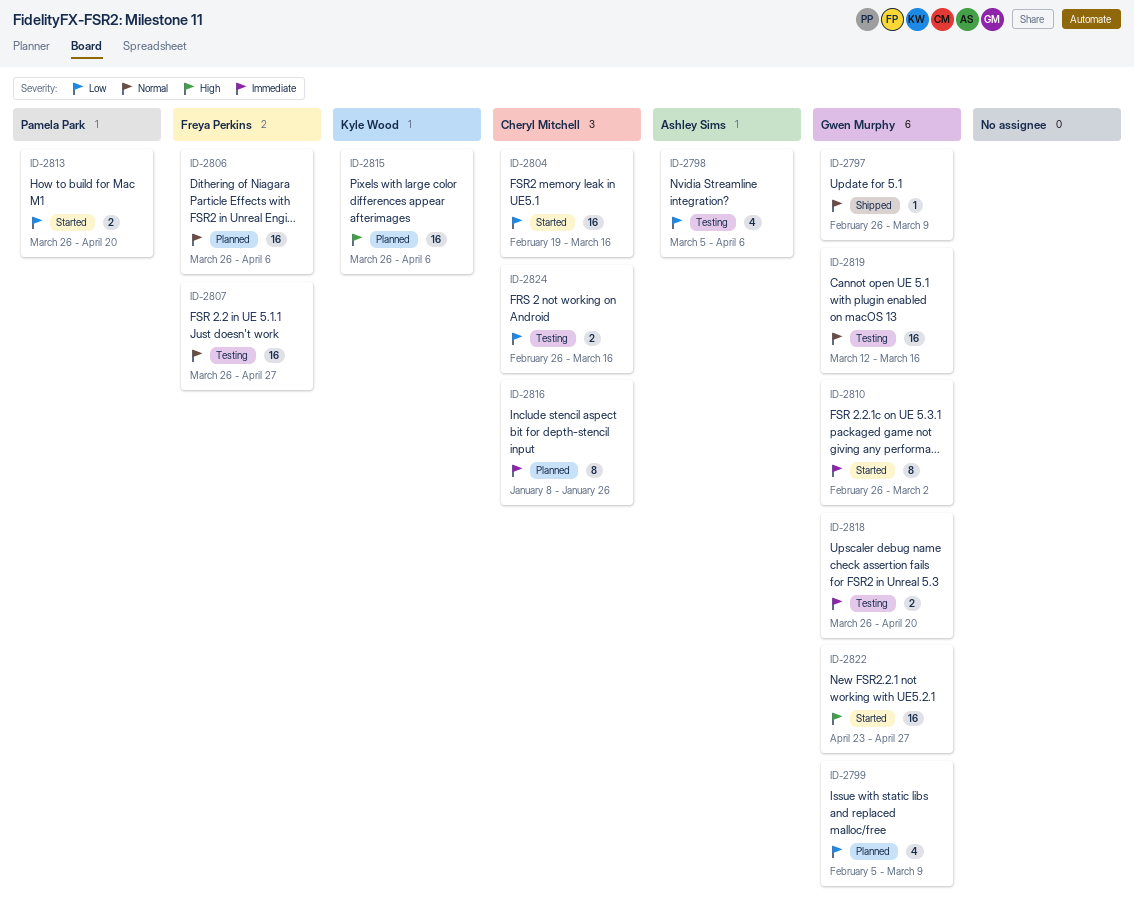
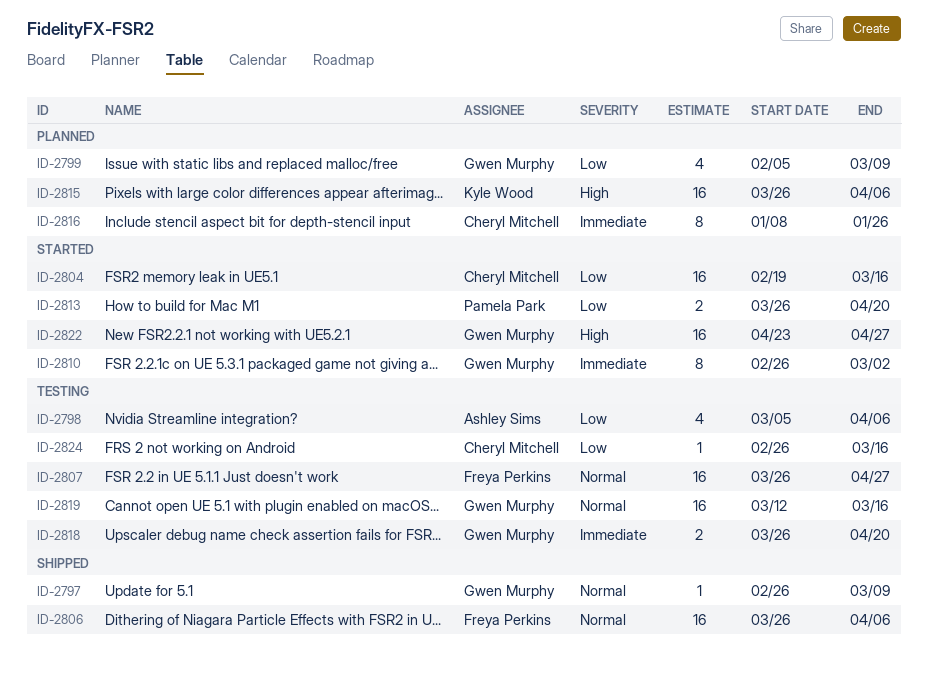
ID-2806, status: Planned -> Shipped
ID-2824, estimate: 2 -> 1

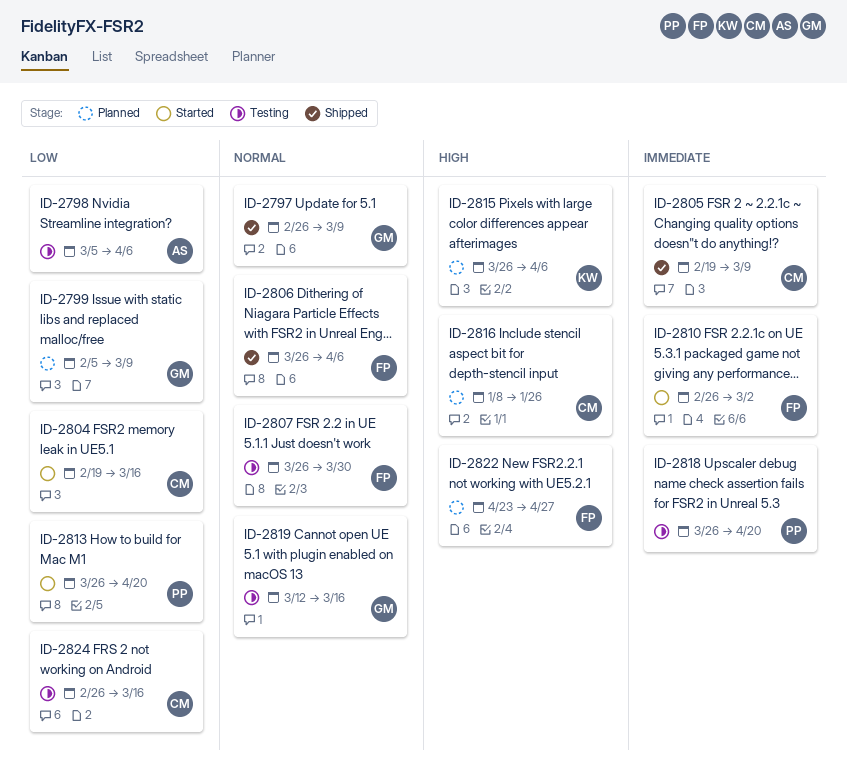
ID-2805: none -> present
ID-2807, due: Apr 27 -> Mar 30
ID-2810, owner: Gwen Murphy -> Freya Perkins
ID-2816, priority: Immediate -> High
ID-2818, owner: Gwen Murphy -> Pamela Park
ID-2822, status: Started -> Planned
ID-2822, owner: Gwen Murphy -> Freya Perkins

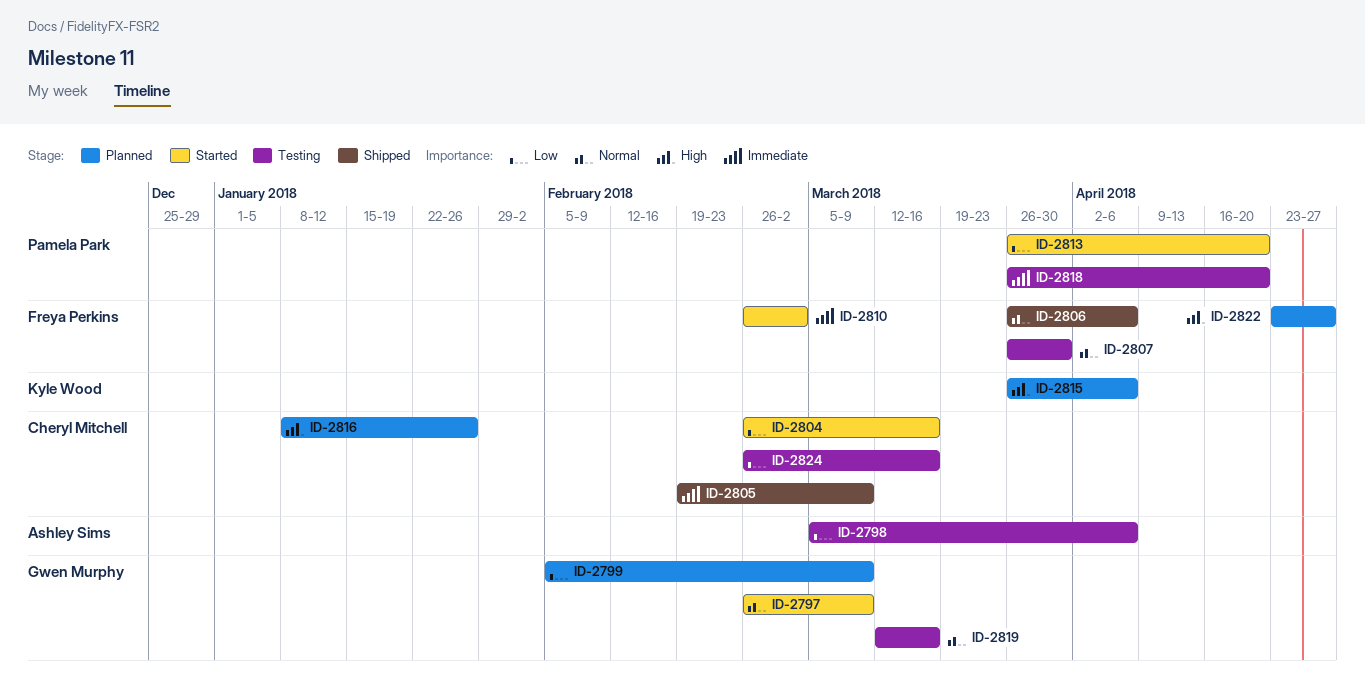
ID-2797, status: Shipped -> Started
ID-2804, start: Feb 19 -> Feb 26

